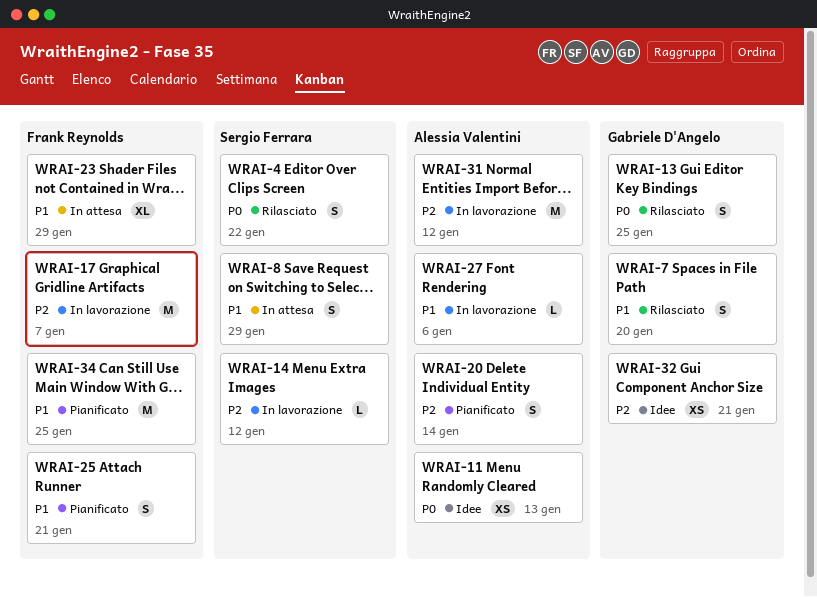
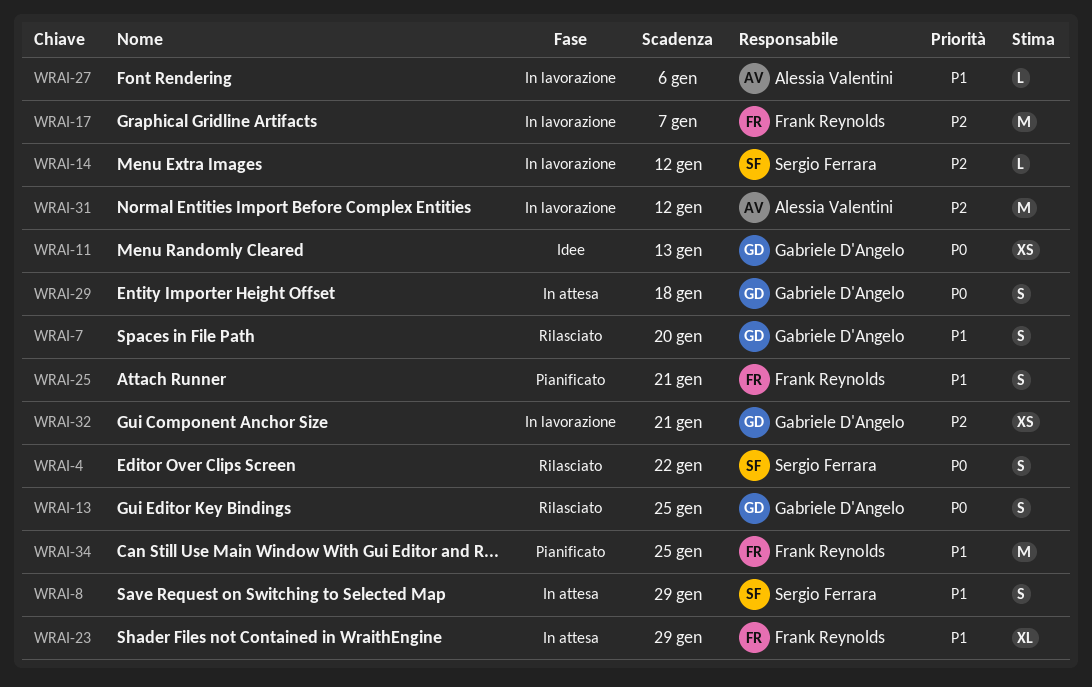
WRAI-11, owner: Alessia Valentini -> Gabriele D'Angelo
WRAI-20: present -> none
WRAI-29: none -> present
WRAI-32, status: Idee -> In lavorazione

